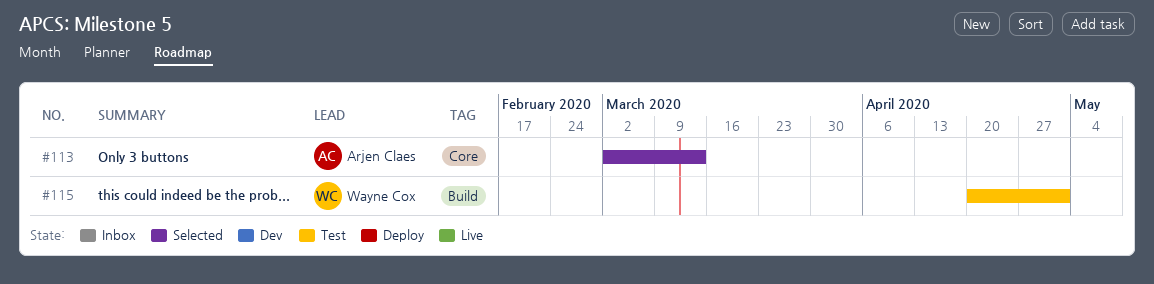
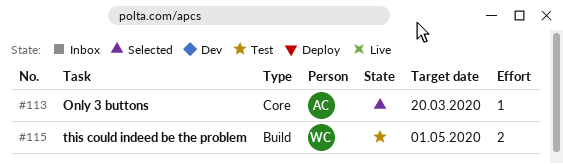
#113, due: Mar 13 -> Mar 20

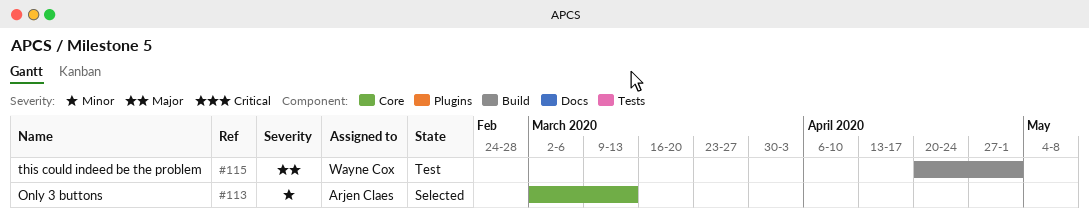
#113, due: Mar 20 -> Mar 13

